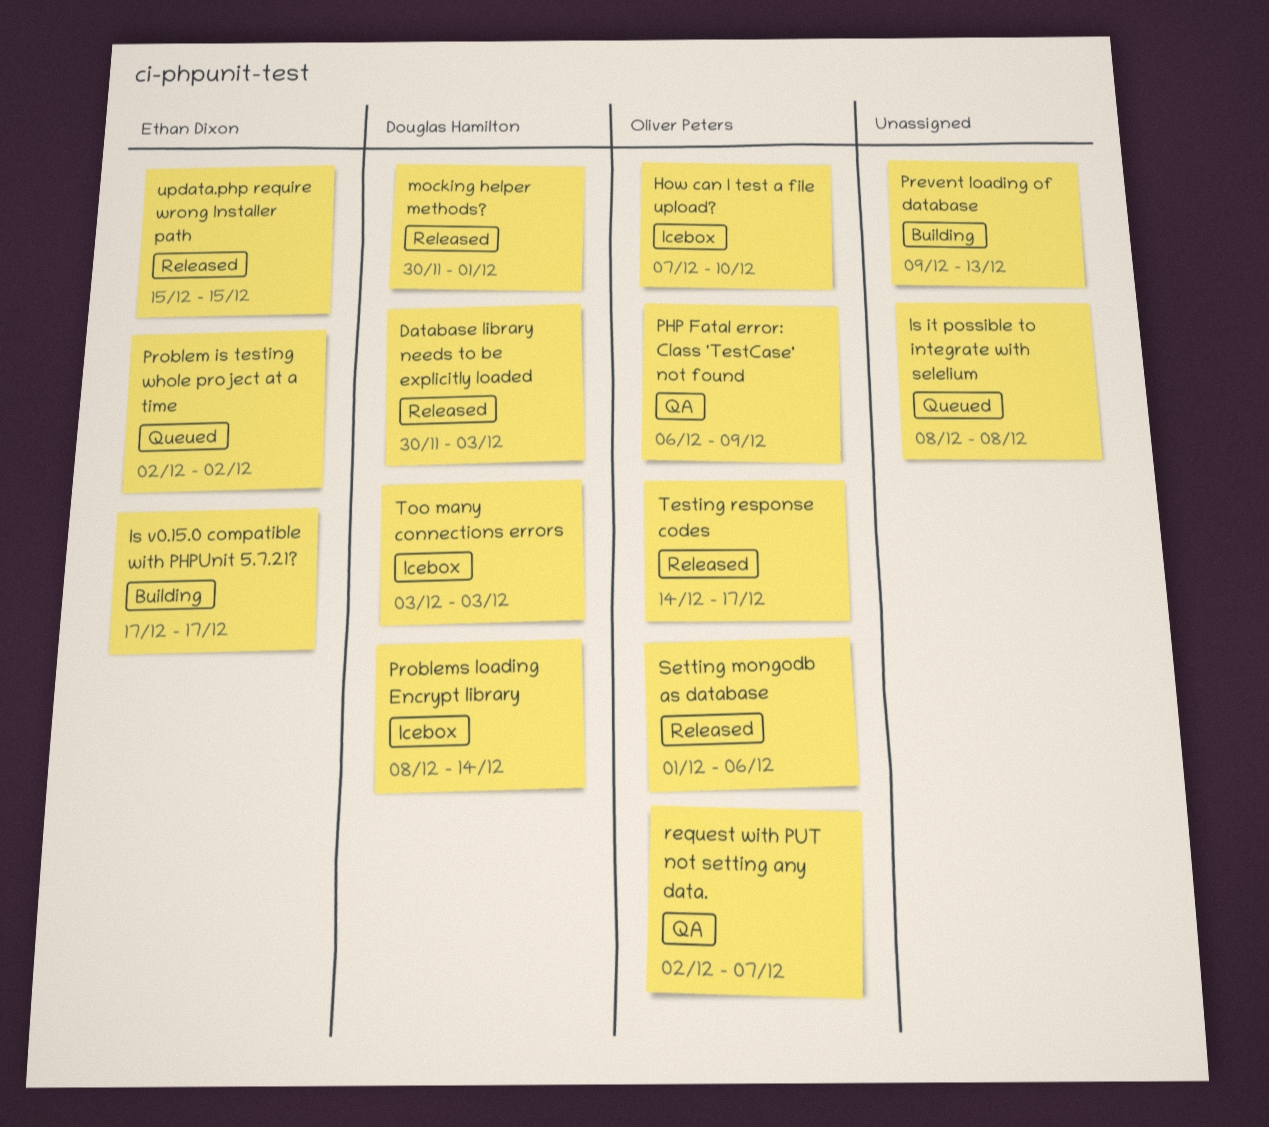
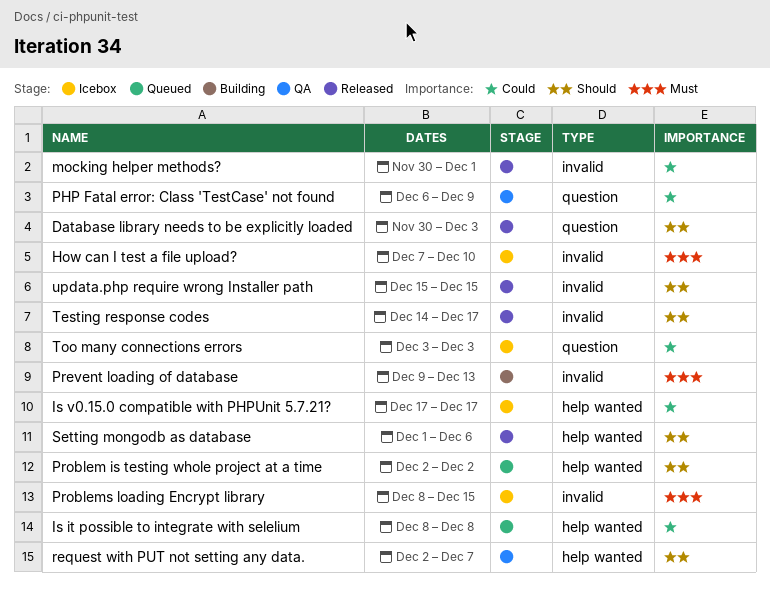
Is v0.15.0 compatible with PHPUnit 5.7.21?, status: Building -> Icebox
Problems loading Encrypt library, due: Dec 14 -> Dec 15

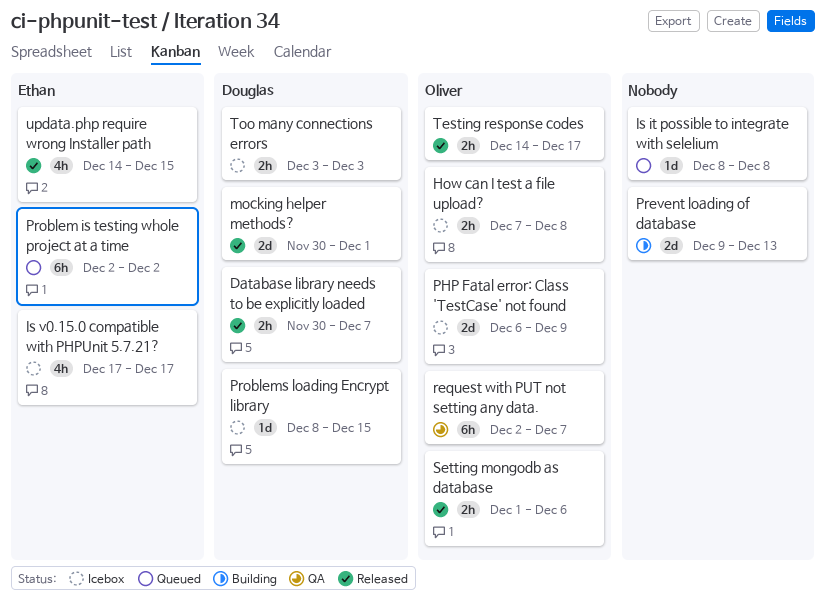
Database library needs to be explicitly loaded, due: Dec 3 -> Dec 7
How can I test a file upload?, due: Dec 10 -> Dec 8
PHP Fatal error: Class 'TestCase' not found, status: QA -> Icebox
updata.php require wrong Installer path, start: Dec 15 -> Dec 14

